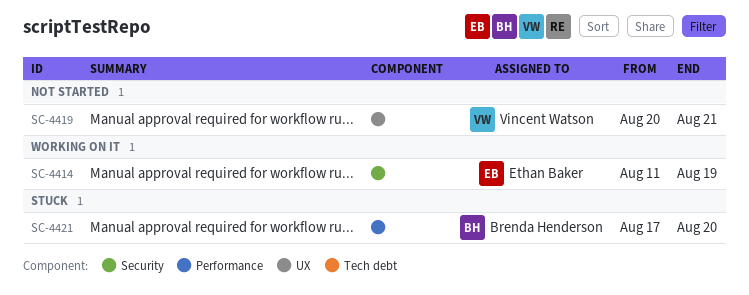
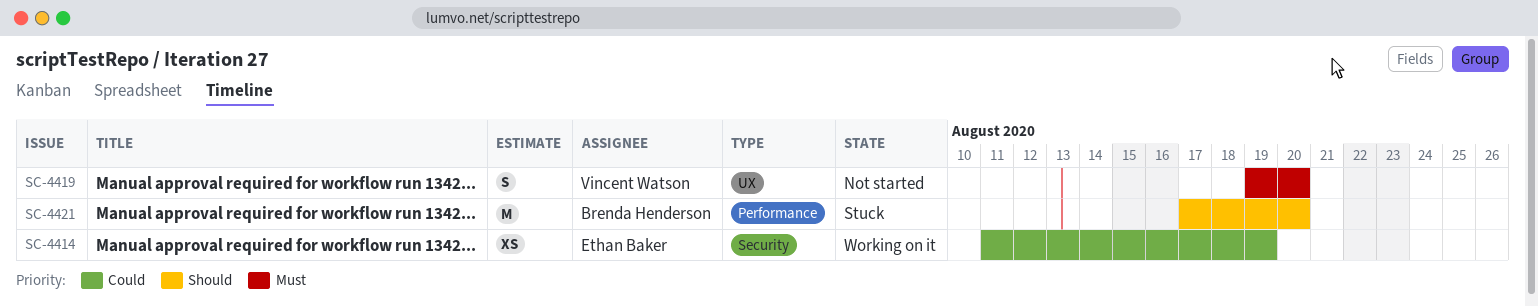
SC-4419, start: Aug 20 -> Aug 19
SC-4419, due: Aug 21 -> Aug 20

